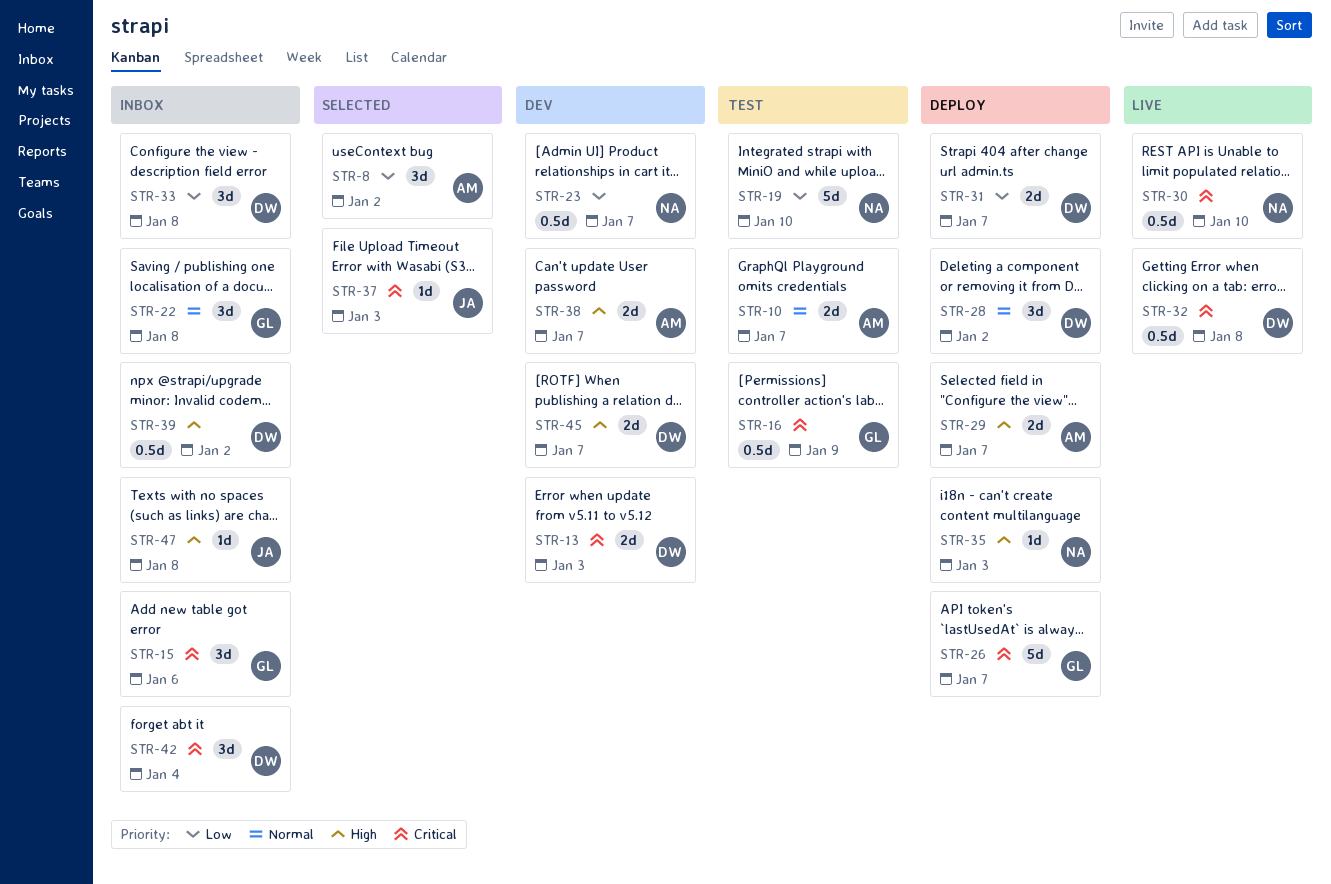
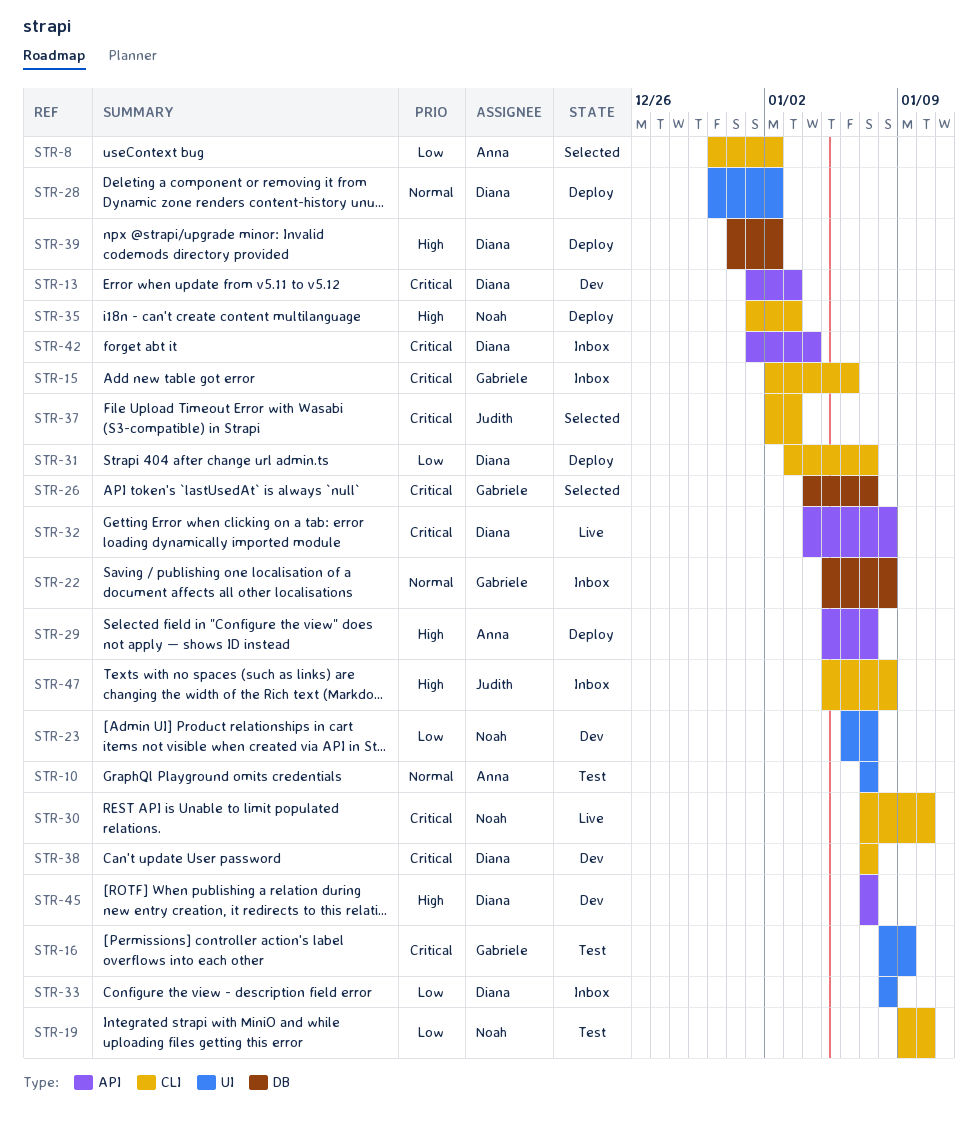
STR-26, status: Deploy -> Selected
STR-38, owner: Anna -> Diana
STR-38, priority: High -> Critical
STR-39, status: Inbox -> Deploy

